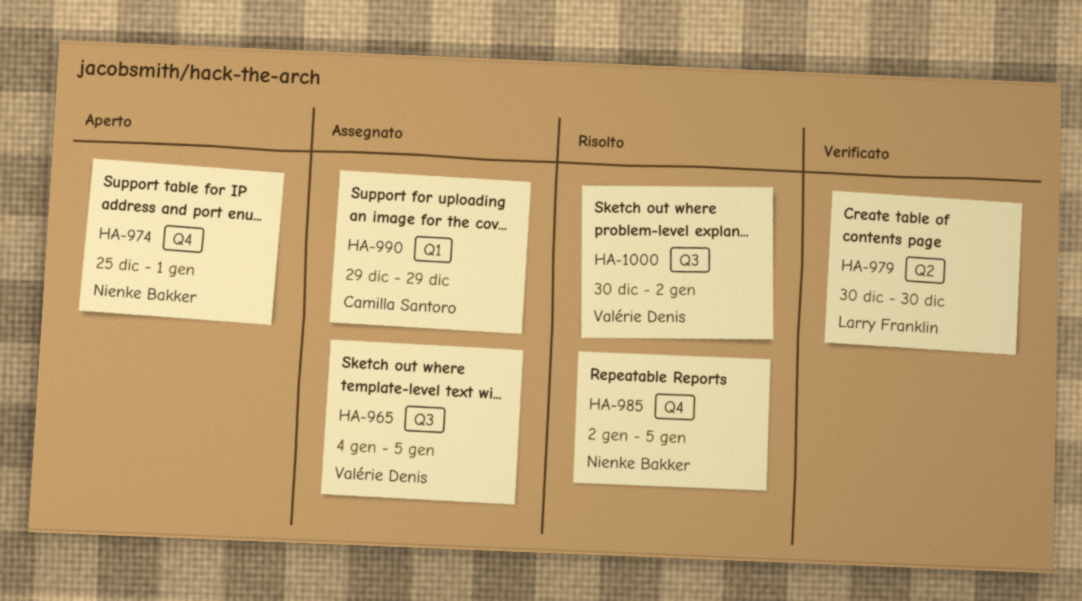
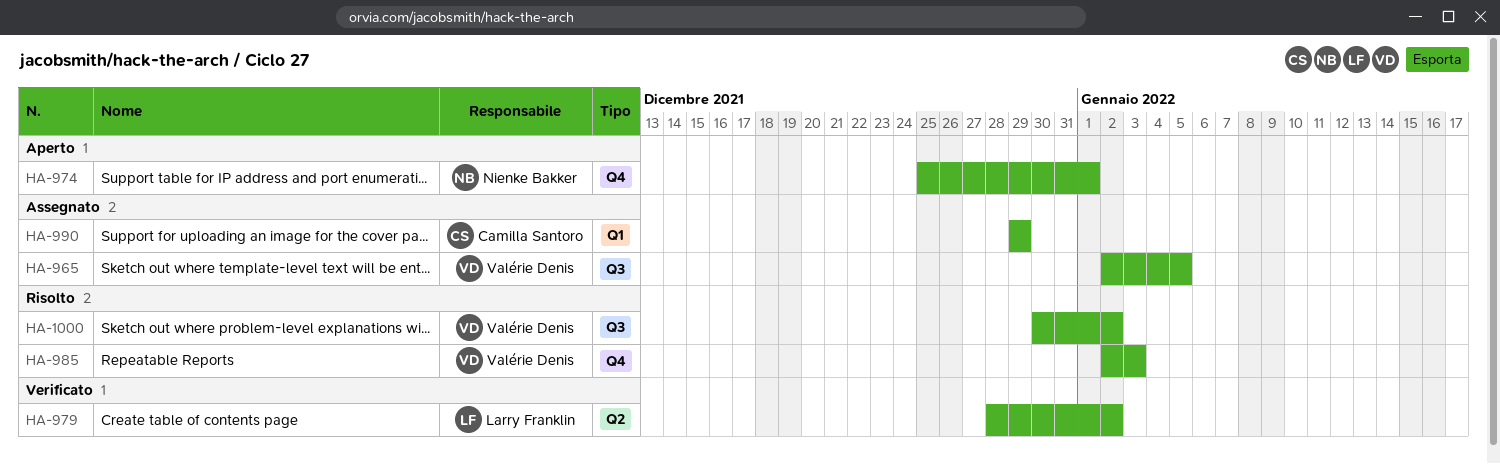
HA-965, start: Jan 4 -> Jan 2
HA-979, start: Dec 30 -> Dec 28
HA-979, due: Dec 30 -> Jan 2
HA-985, owner: Nienke Bakker -> Valérie Denis
HA-985, due: Jan 5 -> Jan 3

